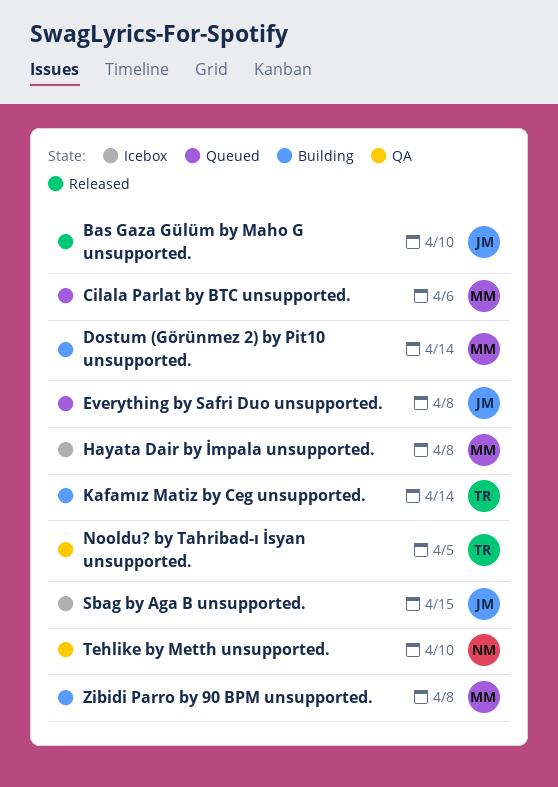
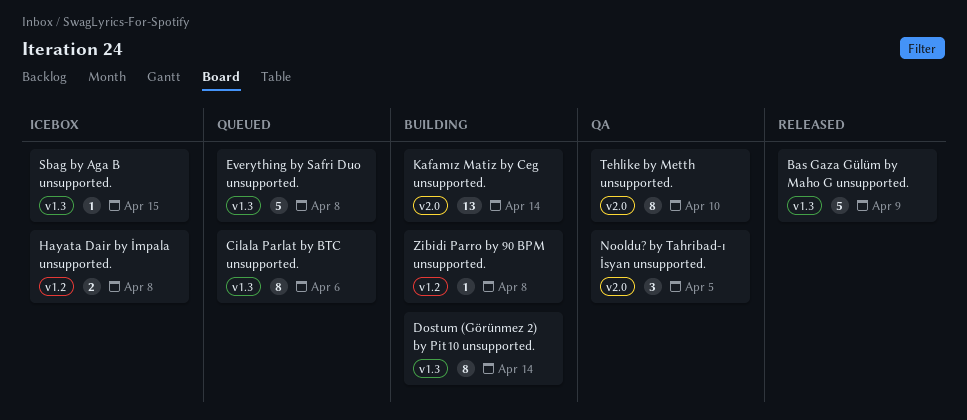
Bas Gaza Gülüm by Maho G unsupported., due: Apr 10 -> Apr 9

